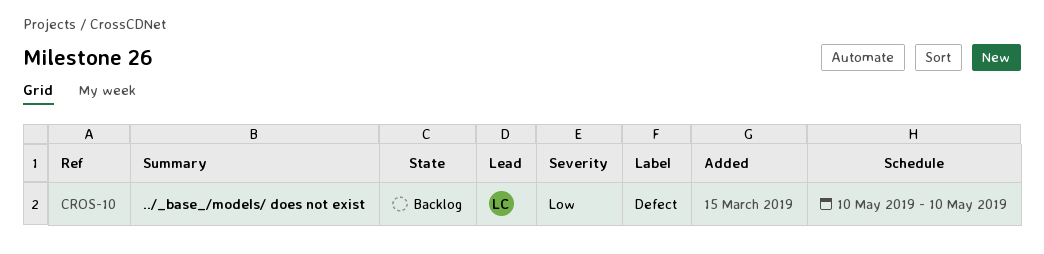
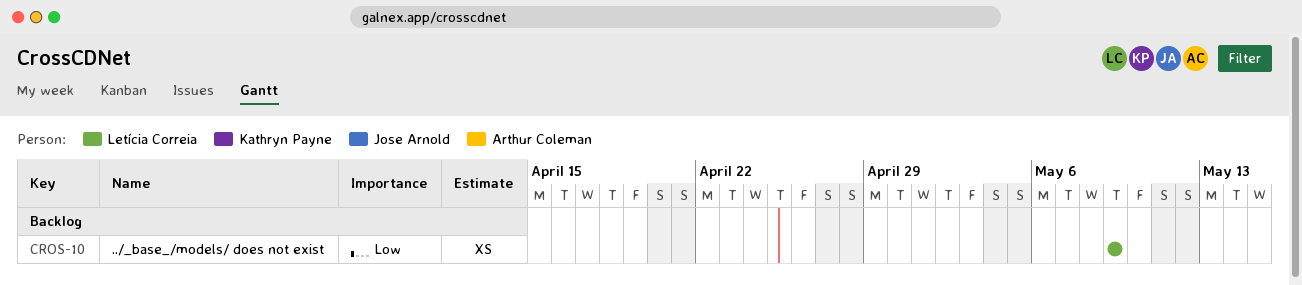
CROS-10, start: May 10 -> May 9
CROS-10, due: May 10 -> May 9

